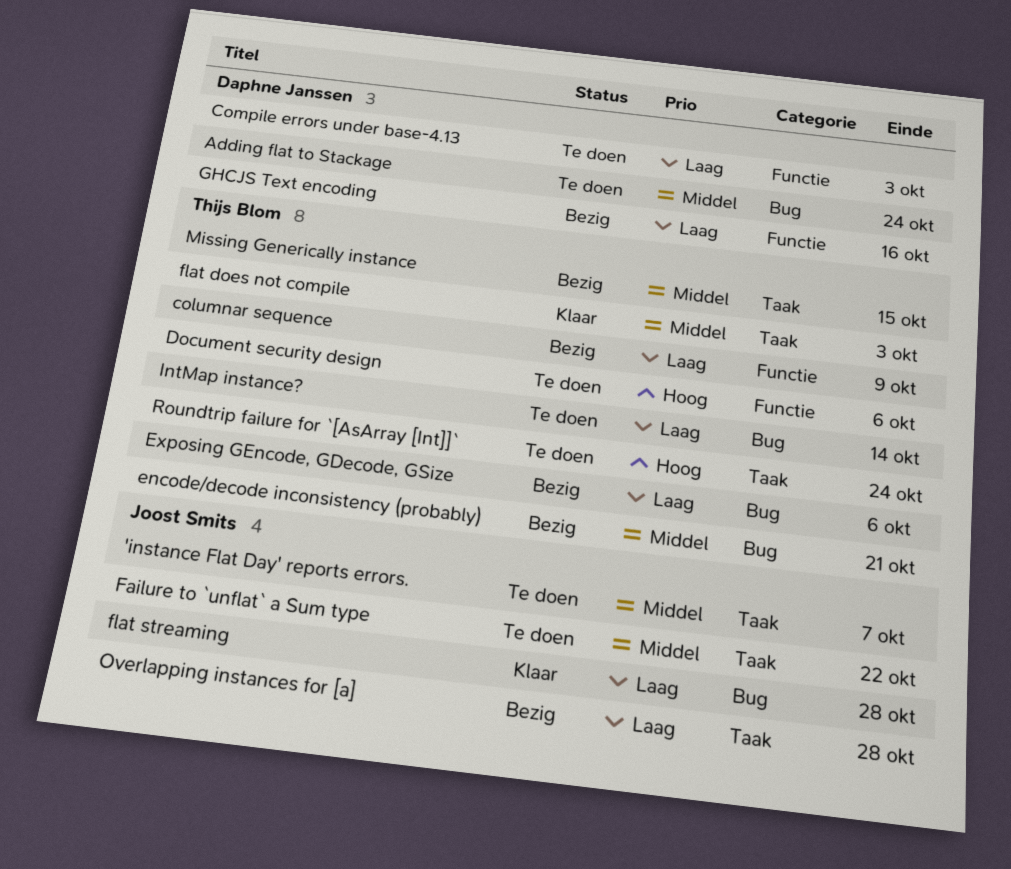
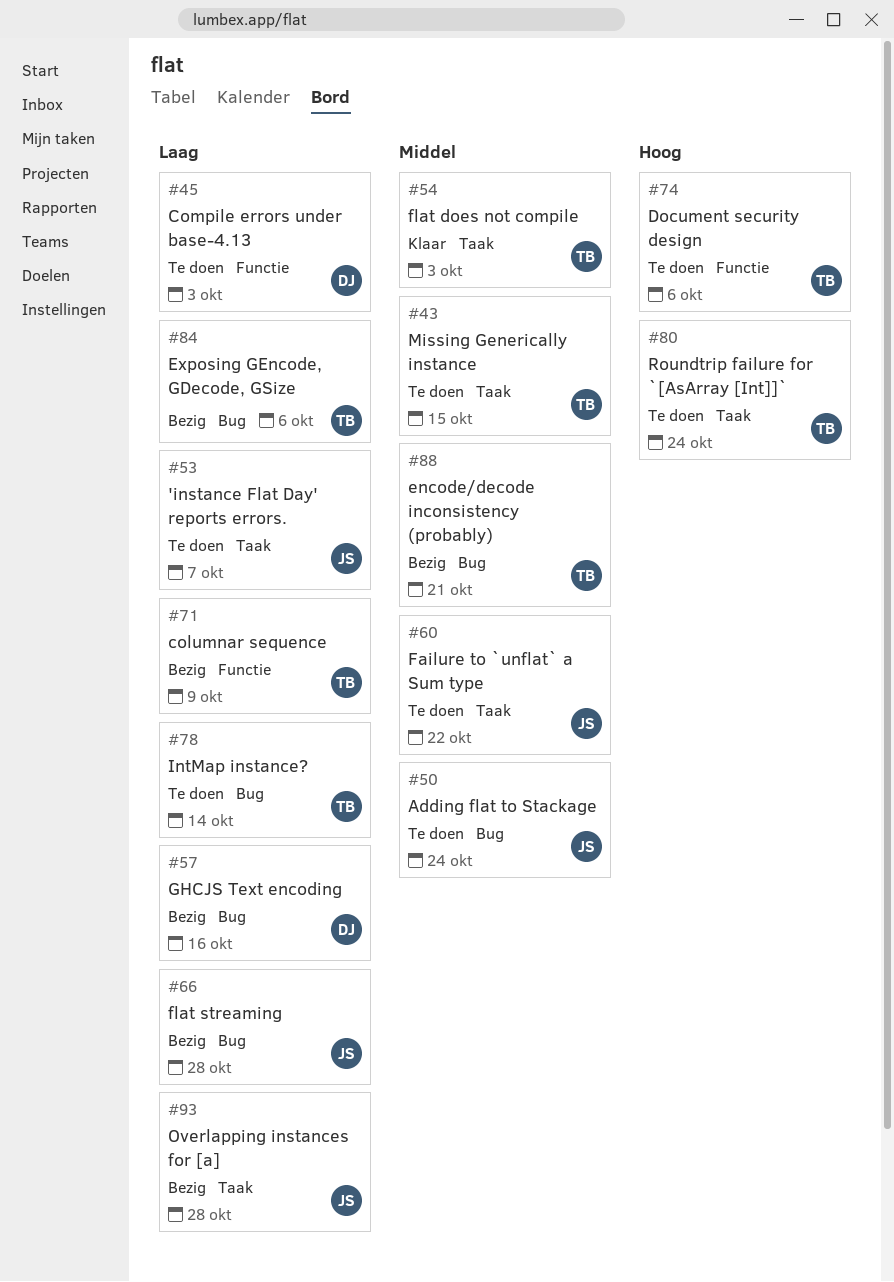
'instance Flat Day' reports errors., priority: Middel -> Laag
Adding flat to Stackage, owner: Daphne Janssen -> Joost Smits
flat streaming, status: Klaar -> Bezig
GHCJS Text encoding, label: Functie -> Bug
Missing Generically instance, status: Bezig -> Te doen

